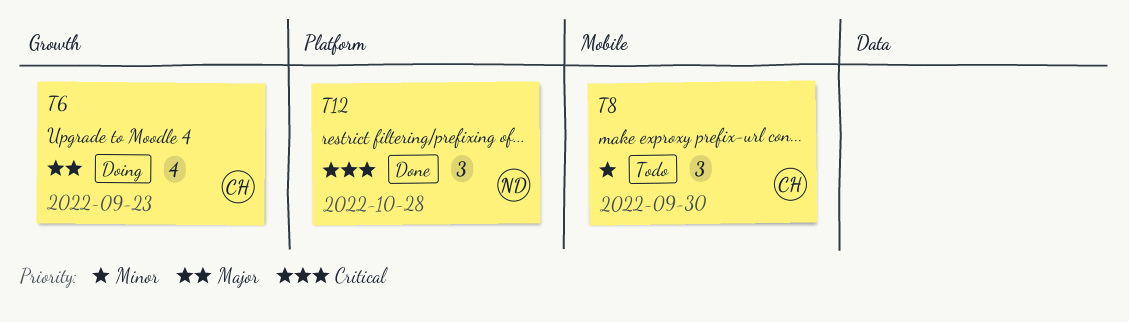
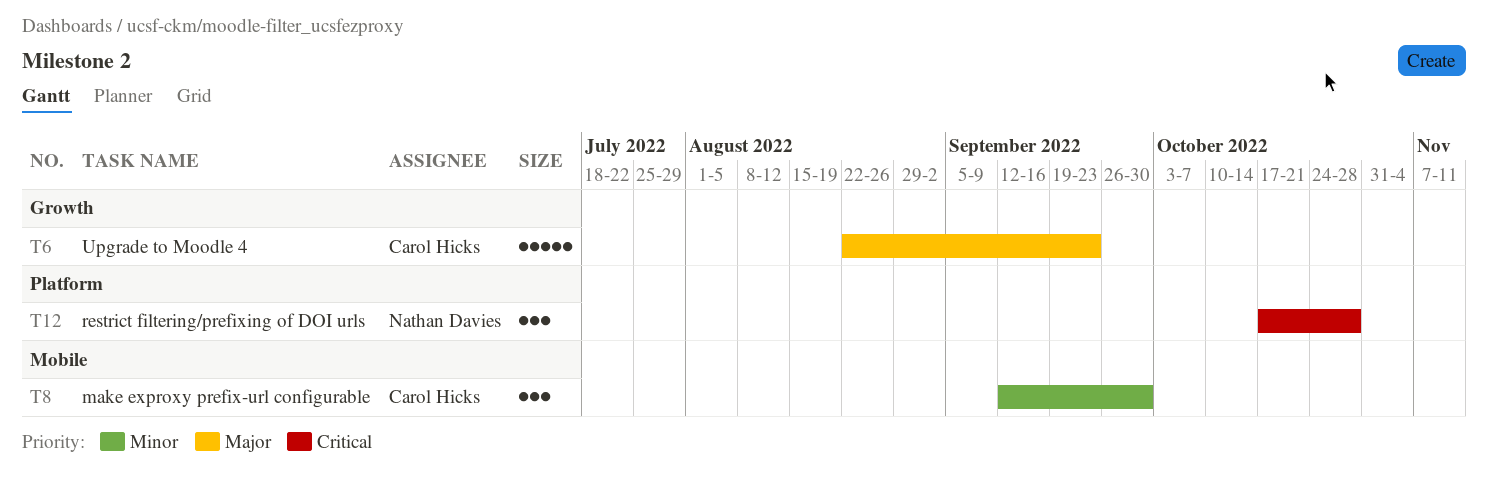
T6, estimate: 4 -> 5

